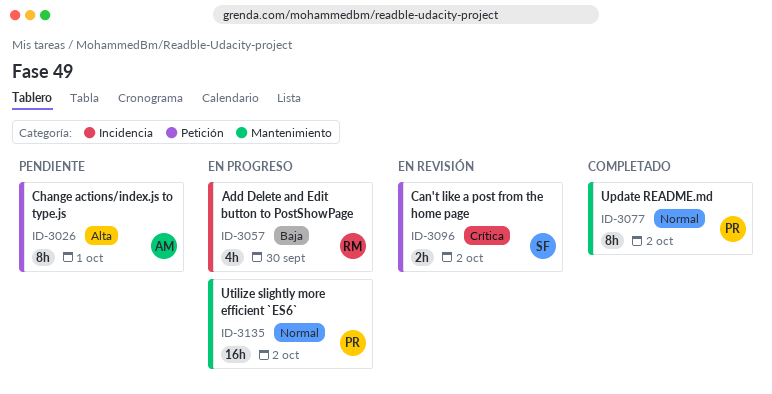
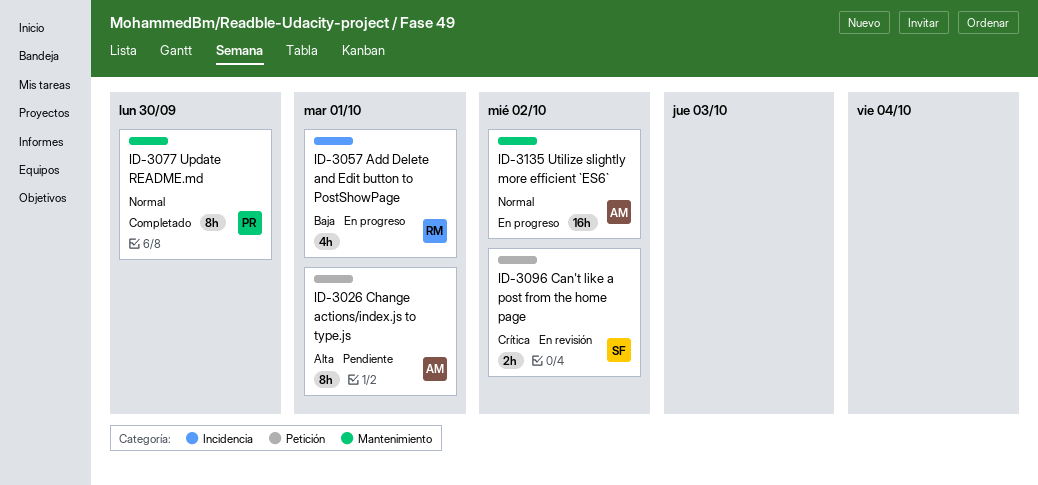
ID-3057, due: Sep 30 -> Oct 1
ID-3077, due: Oct 2 -> Sep 30
ID-3135, owner: PR -> AM

